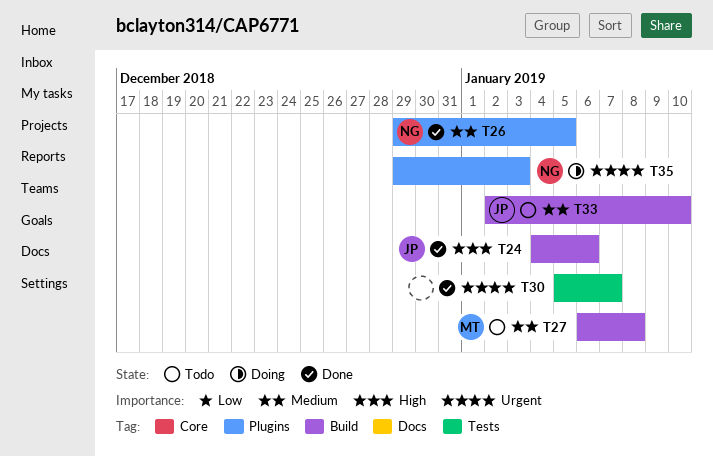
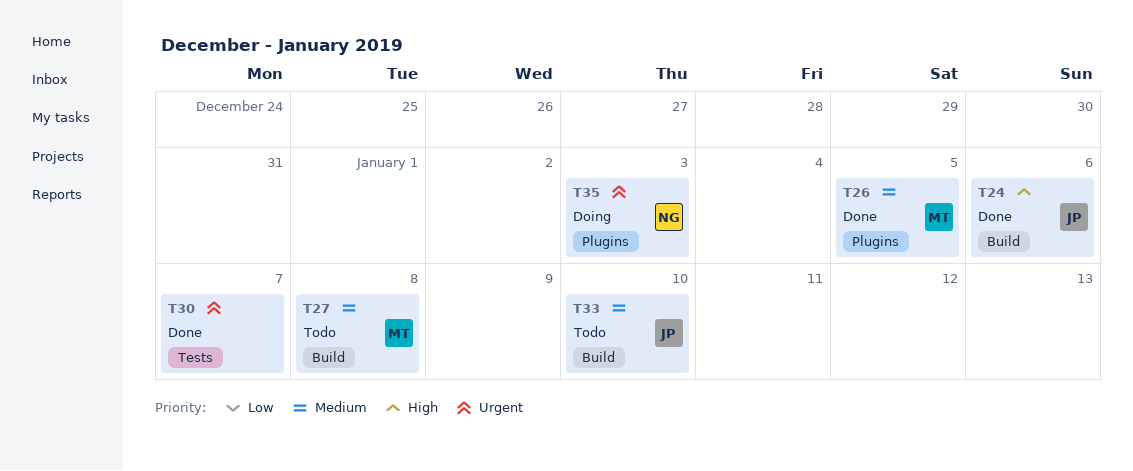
T26, owner: NG -> MT

